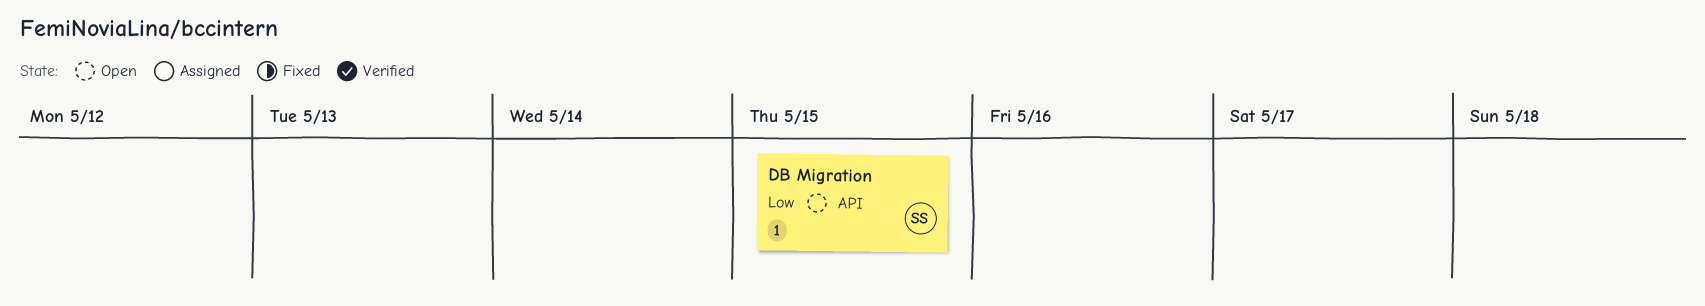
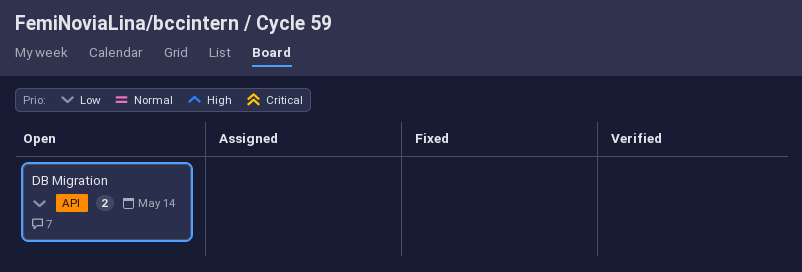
DB Migration, estimate: 1 -> 2
DB Migration, due: May 15 -> May 14

